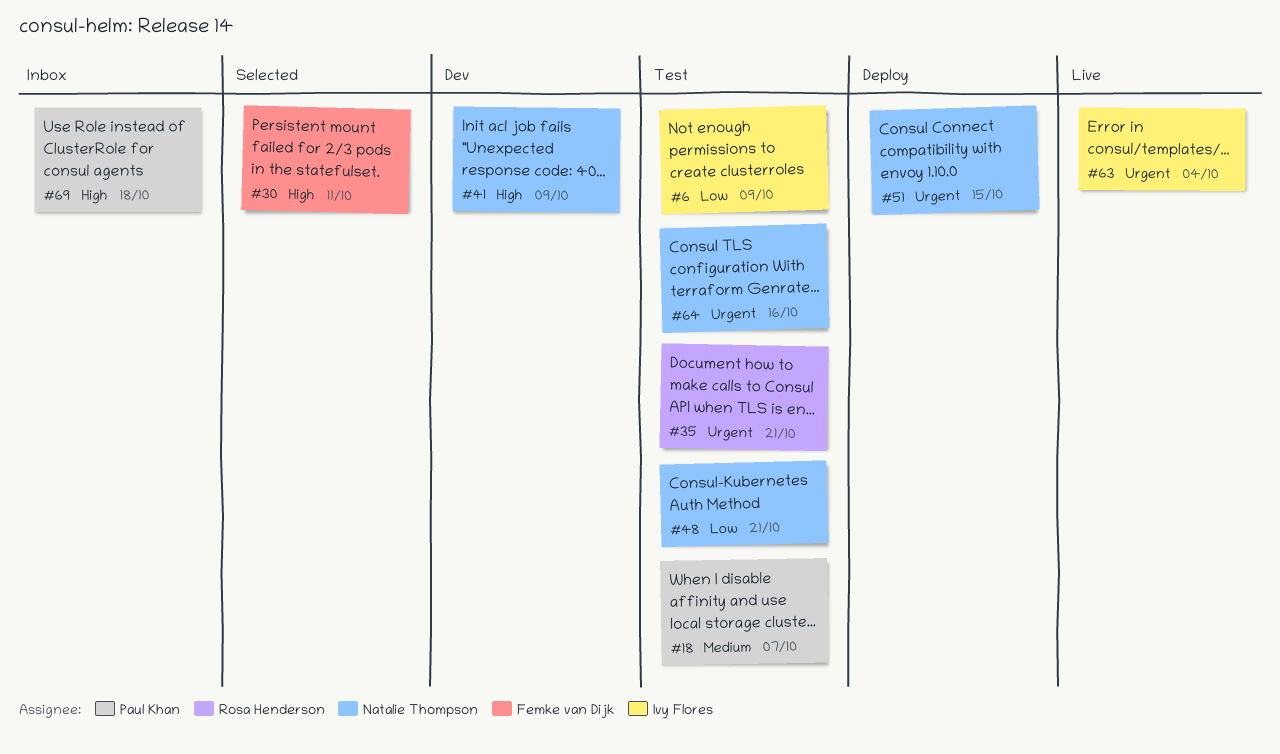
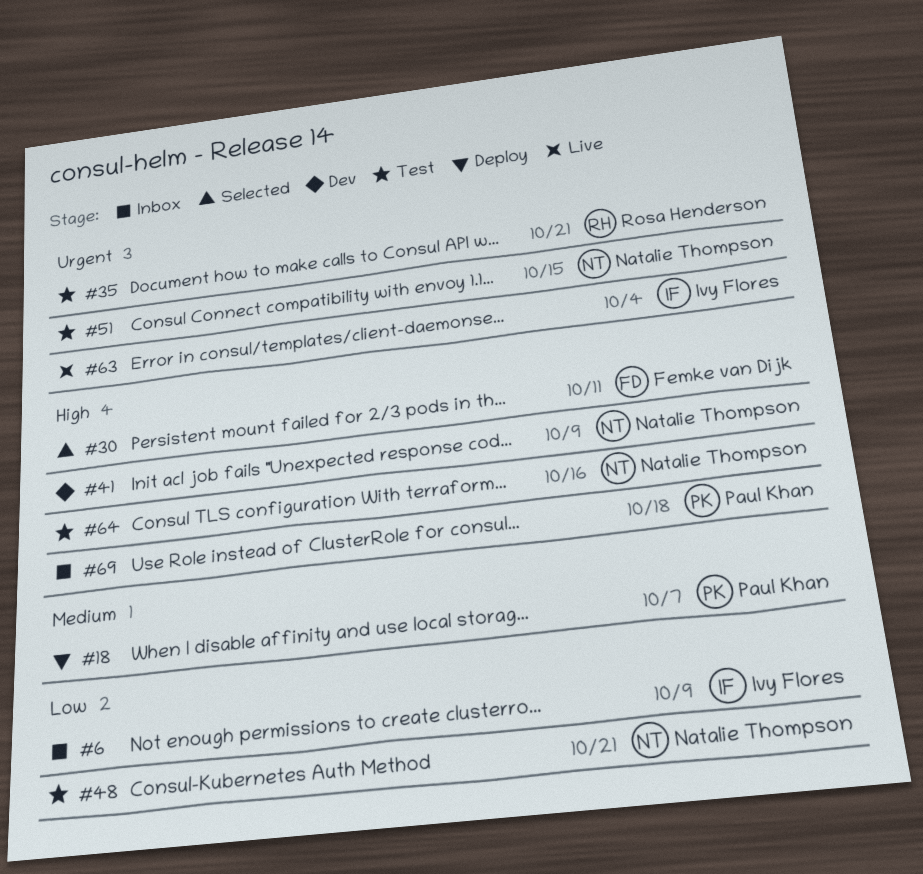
#6, status: Test -> Inbox
#18, status: Test -> Deploy
#51, status: Deploy -> Test
#64, priority: Urgent -> High

